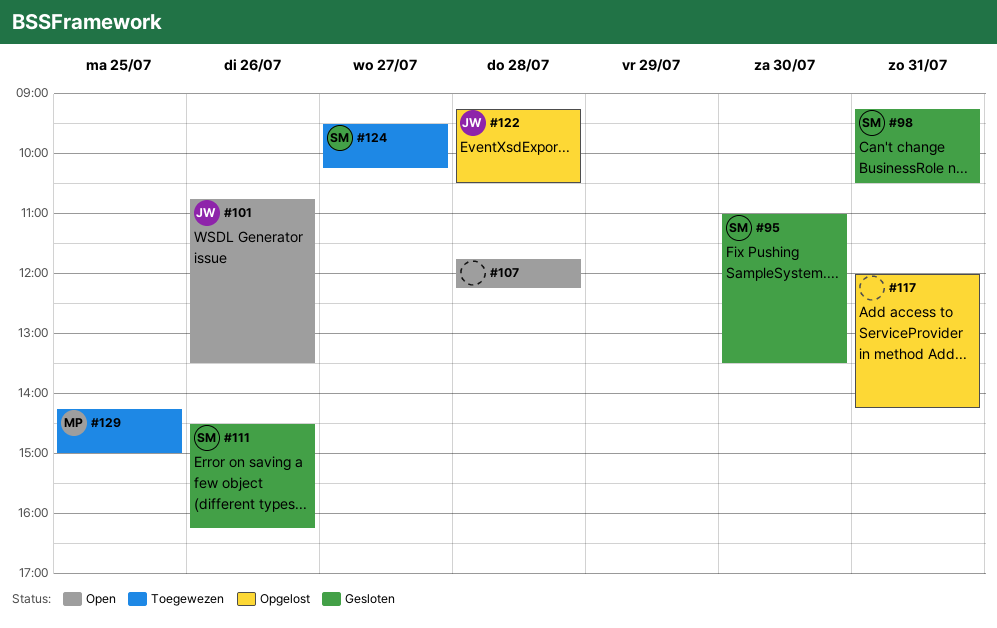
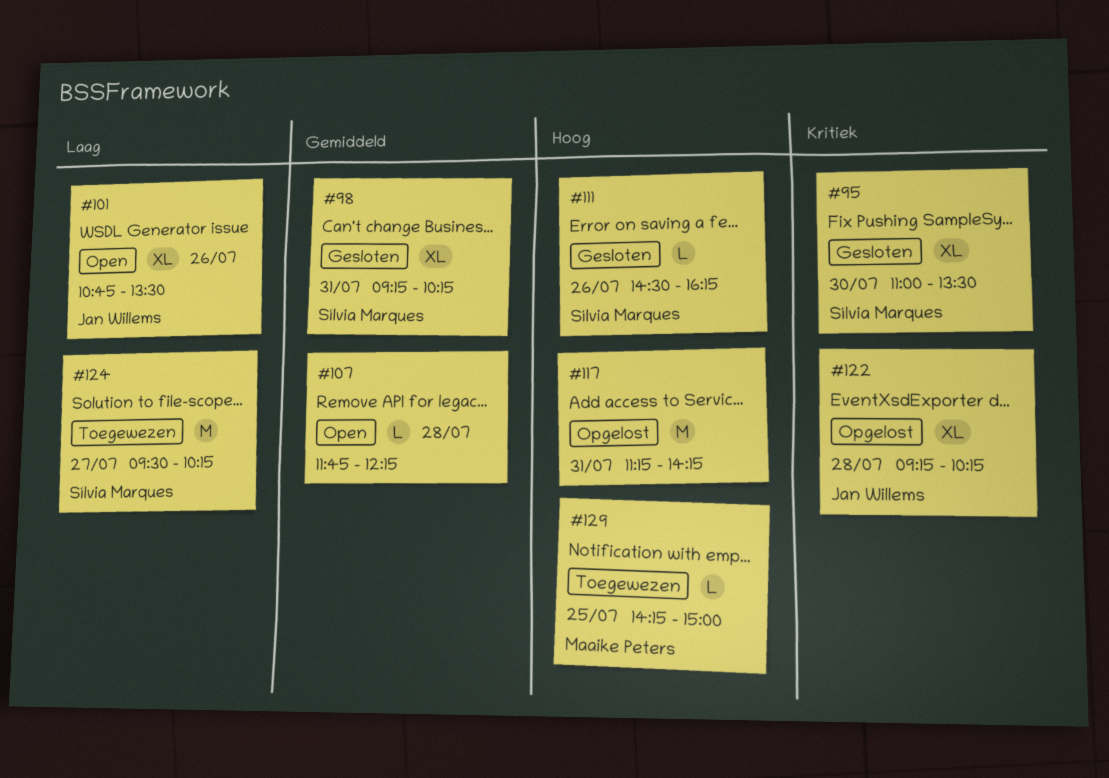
#98, ends: 10:30 -> 10:15
#117, begins: 12:00 -> 11:15
#122, ends: 10:30 -> 10:15

